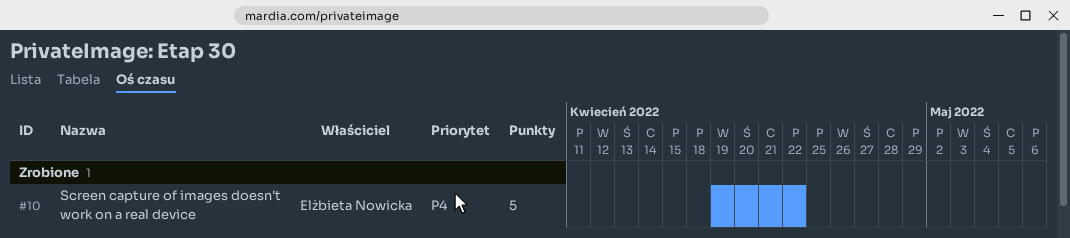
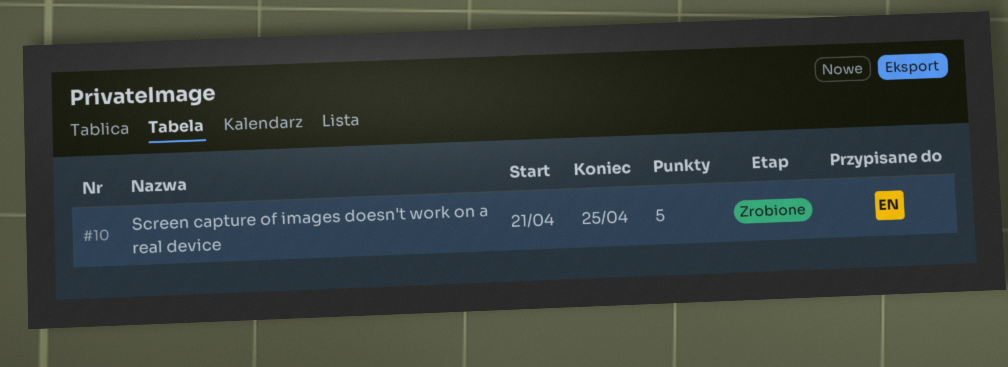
#10, start: Apr 19 -> Apr 21
#10, due: Apr 22 -> Apr 25

